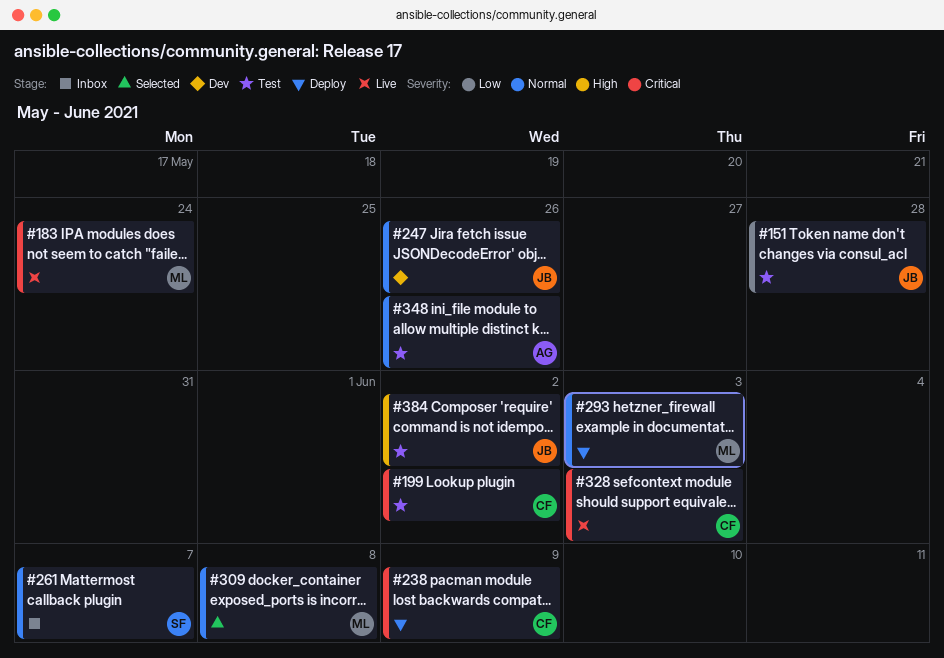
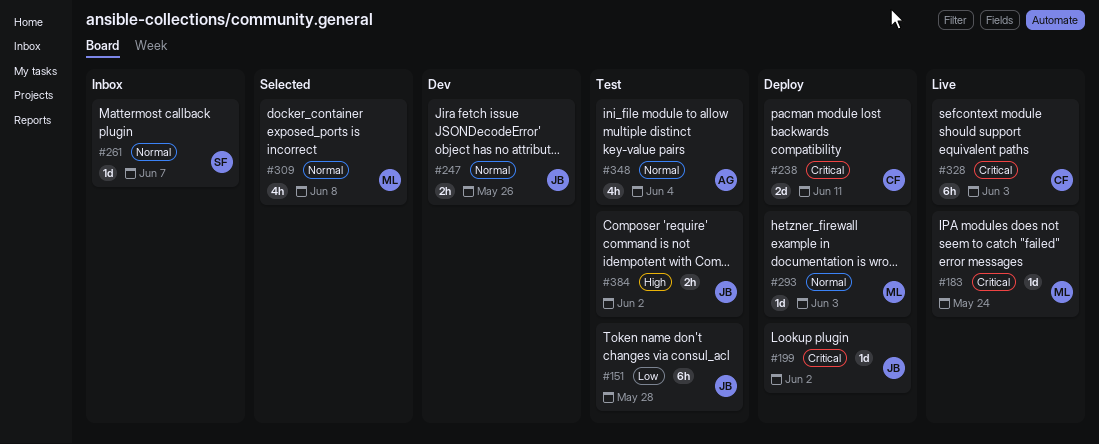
#199, status: Test -> Deploy
#199, owner: CF -> JB
#238, due: Jun 9 -> Jun 11
#348, due: May 26 -> Jun 4

